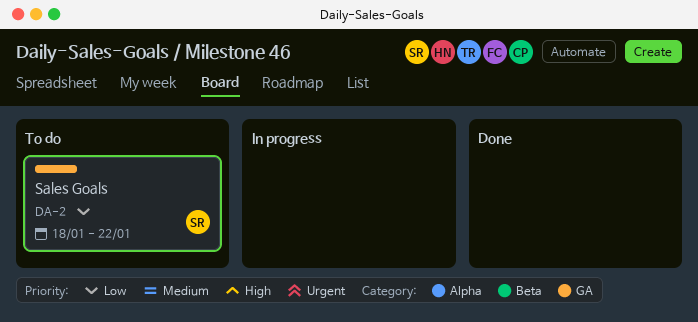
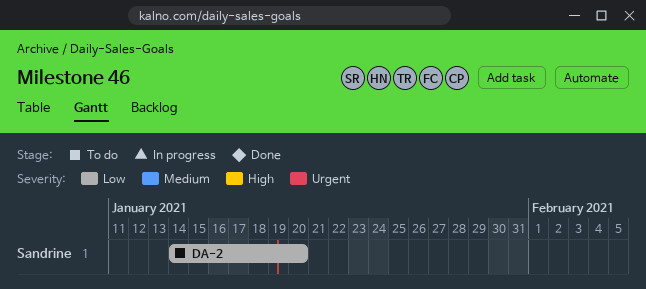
DA-2, start: Jan 18 -> Jan 14
DA-2, due: Jan 22 -> Jan 20

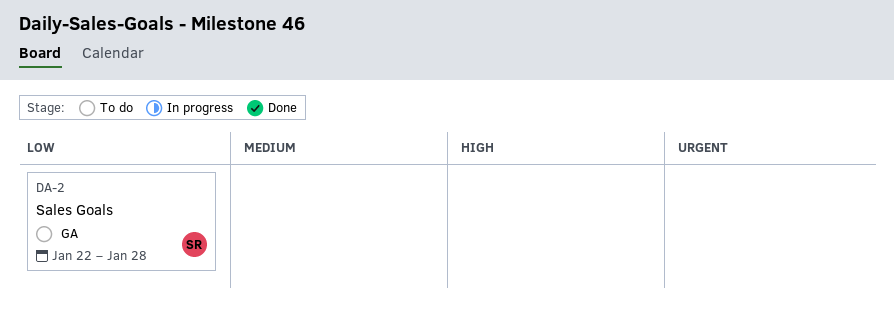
DA-2, start: Jan 14 -> Jan 22
DA-2, due: Jan 20 -> Jan 28

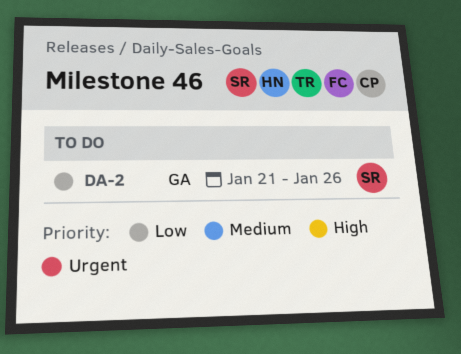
DA-2, start: Jan 22 -> Jan 21
DA-2, due: Jan 28 -> Jan 26

